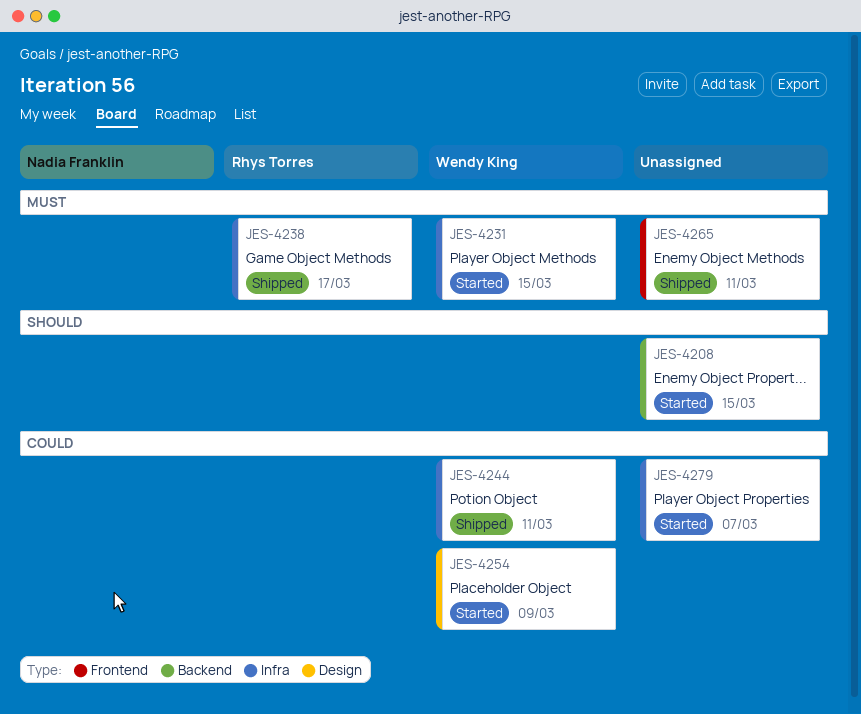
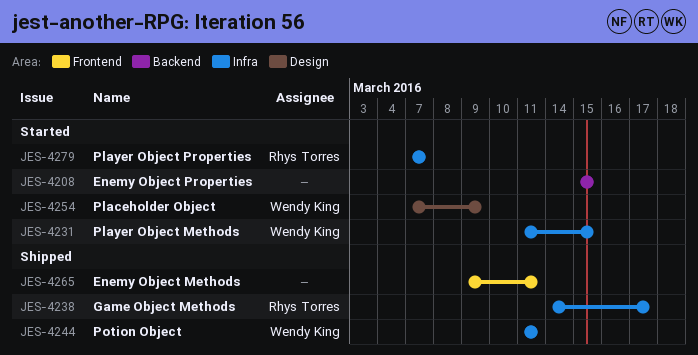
JES-4279, owner: none -> Rhys Torres

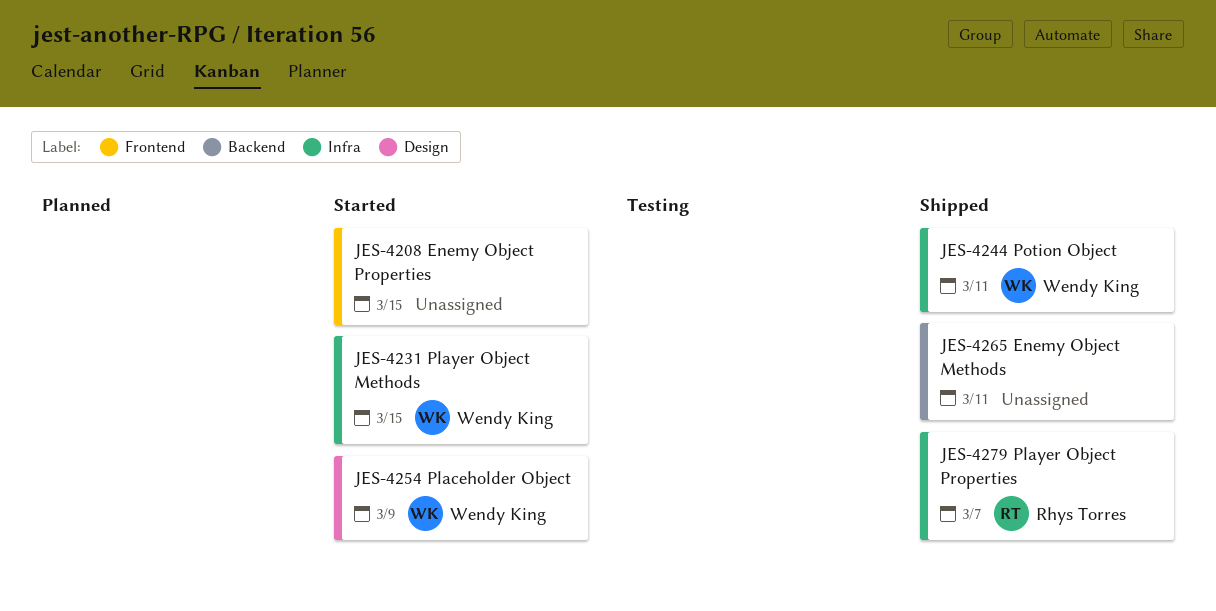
JES-4208, label: Backend -> Frontend
JES-4238: present -> none
JES-4265, label: Frontend -> Backend
JES-4279, status: Started -> Shipped

